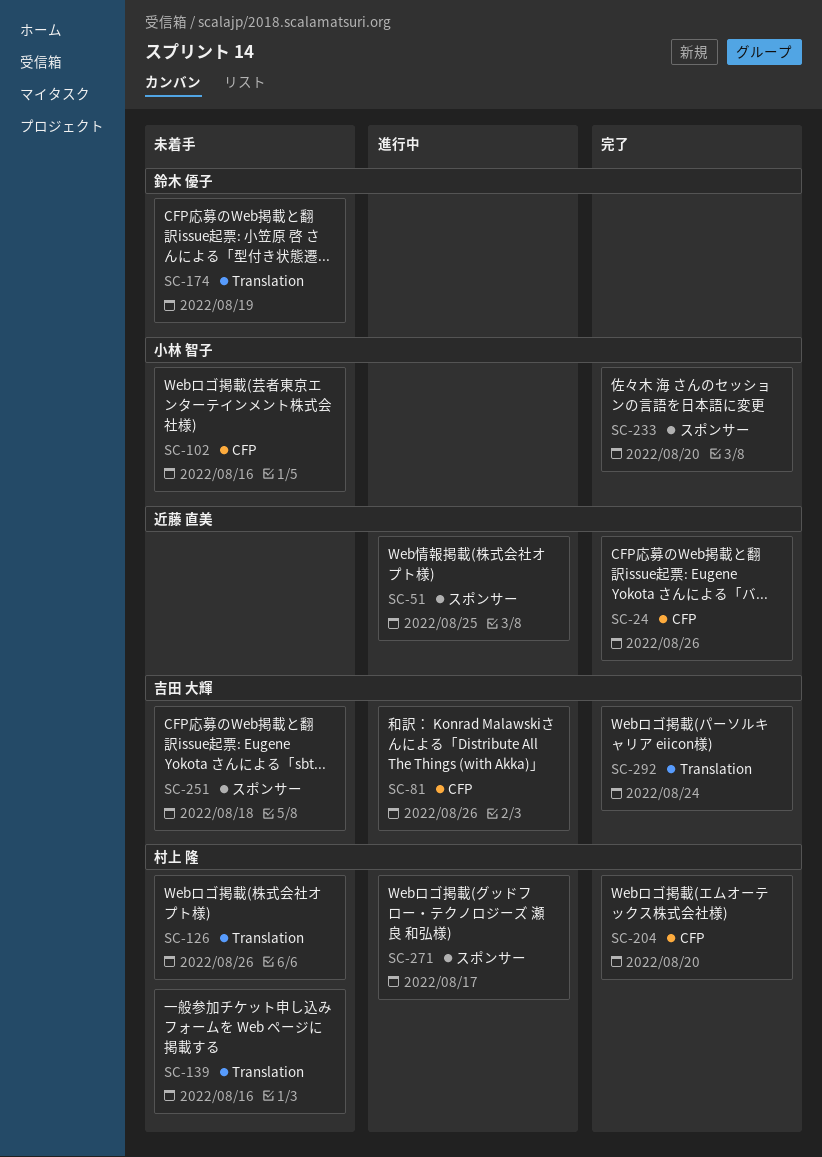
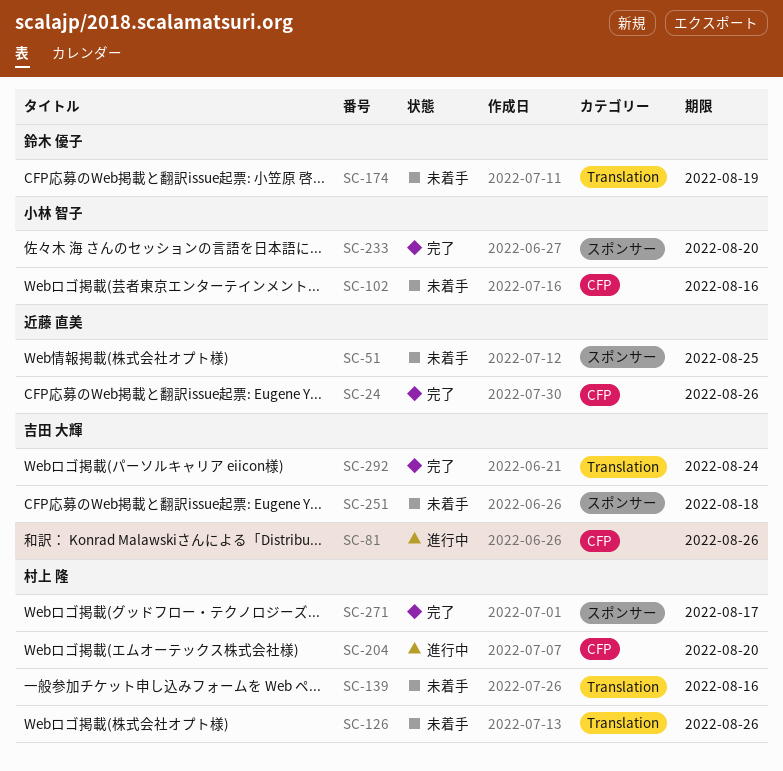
SC-51, status: 進行中 -> 未着手
SC-204, status: 完了 -> 進行中
SC-271, status: 進行中 -> 完了

